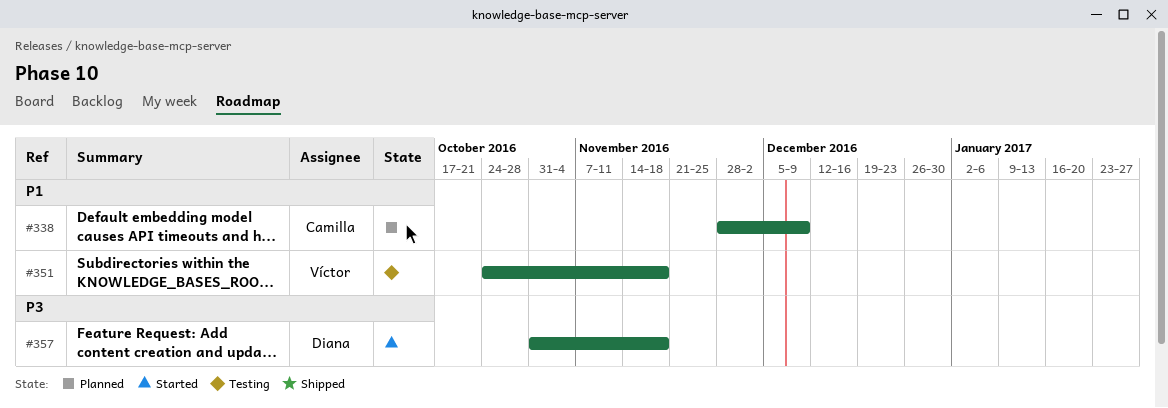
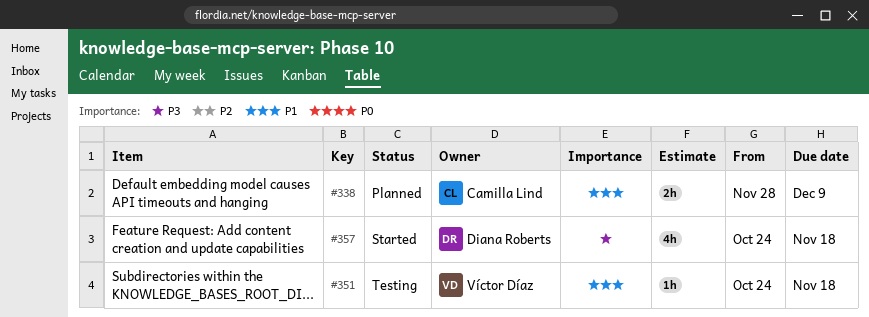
#357, start: Oct 31 -> Oct 24

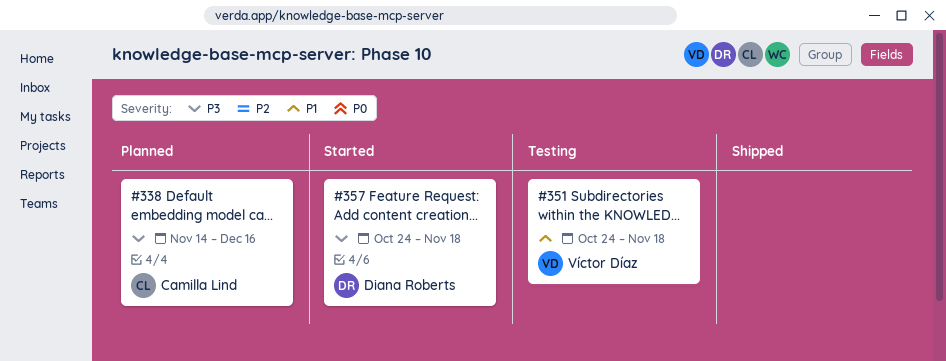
#338, priority: P1 -> P3
#338, start: Nov 28 -> Nov 14
#338, due: Dec 9 -> Dec 16

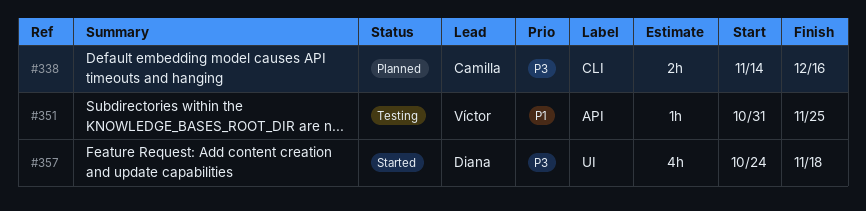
#351, start: Oct 24 -> Oct 31
#351, due: Nov 18 -> Nov 25

